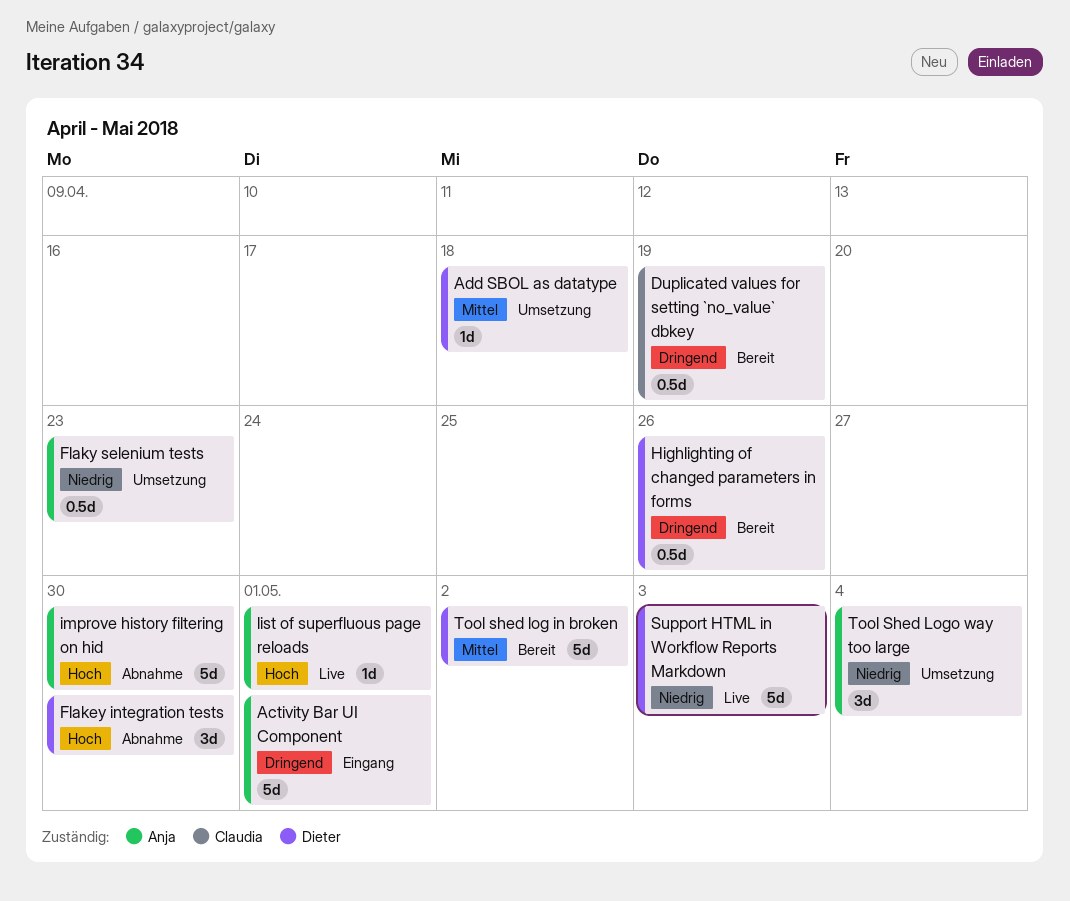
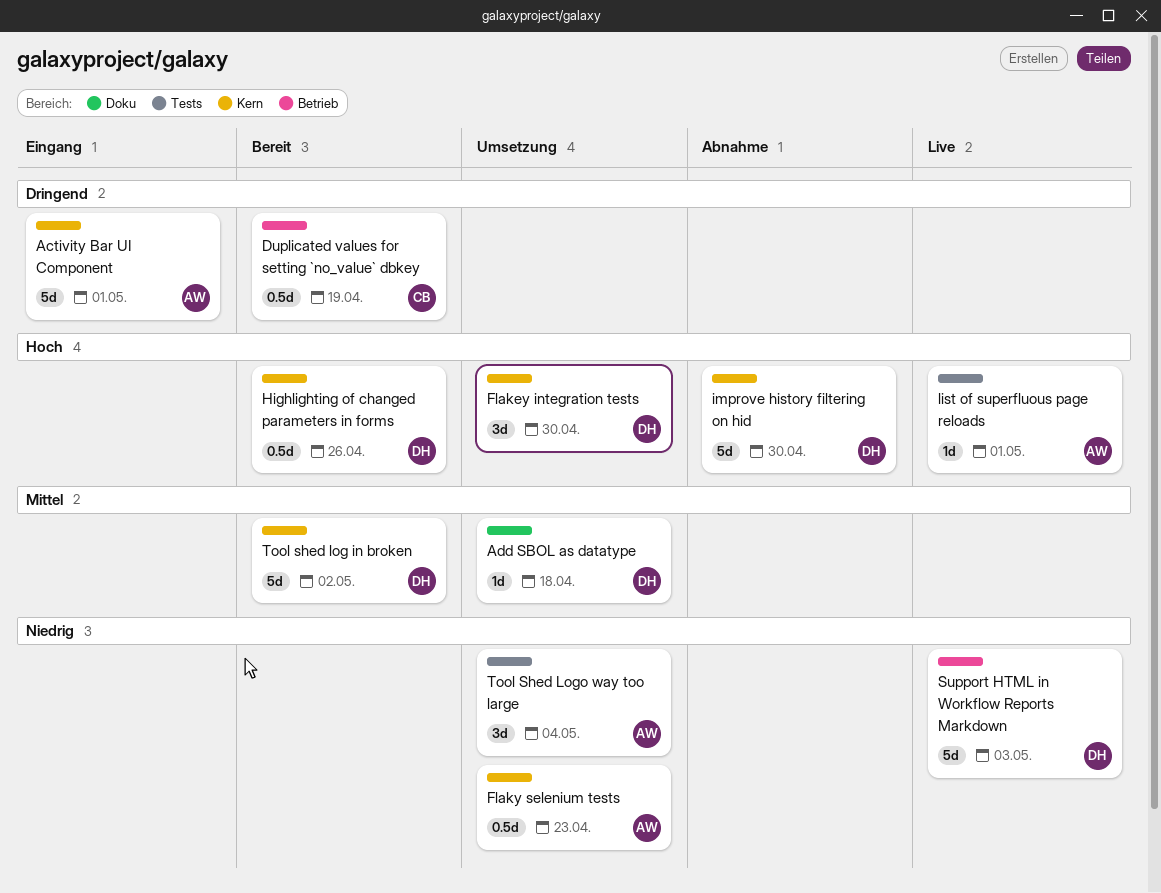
Flakey integration tests, status: Abnahme -> Umsetzung
Highlighting of changed parameters in forms, priority: Dringend -> Hoch
improve history filtering on hid, owner: Anja -> Dieter

